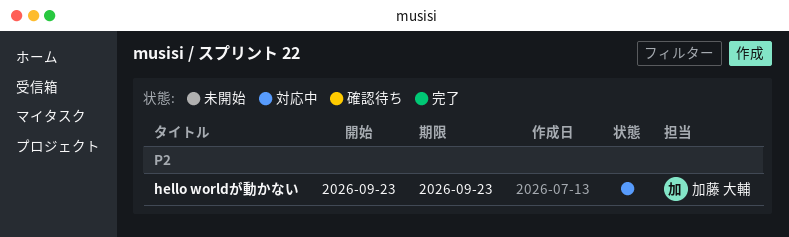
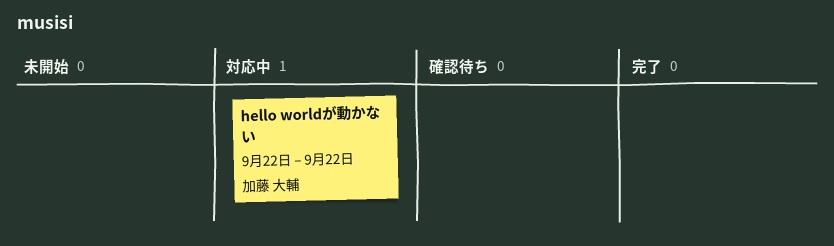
hello worldが動かない, start: Sep 23 -> Sep 22
hello worldが動かない, due: Sep 23 -> Sep 22

